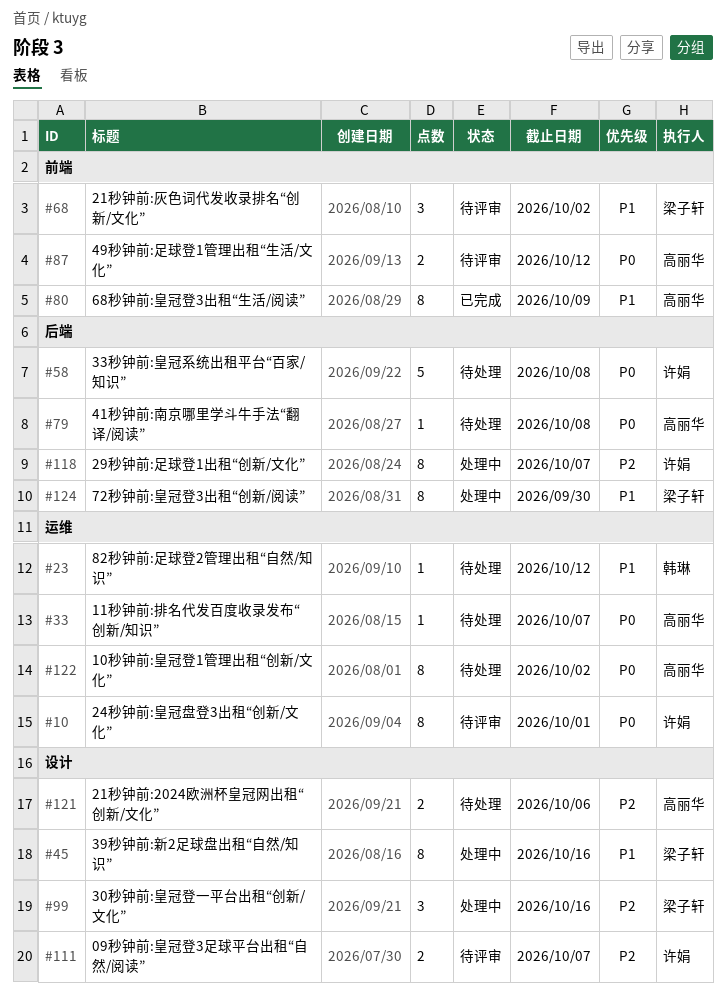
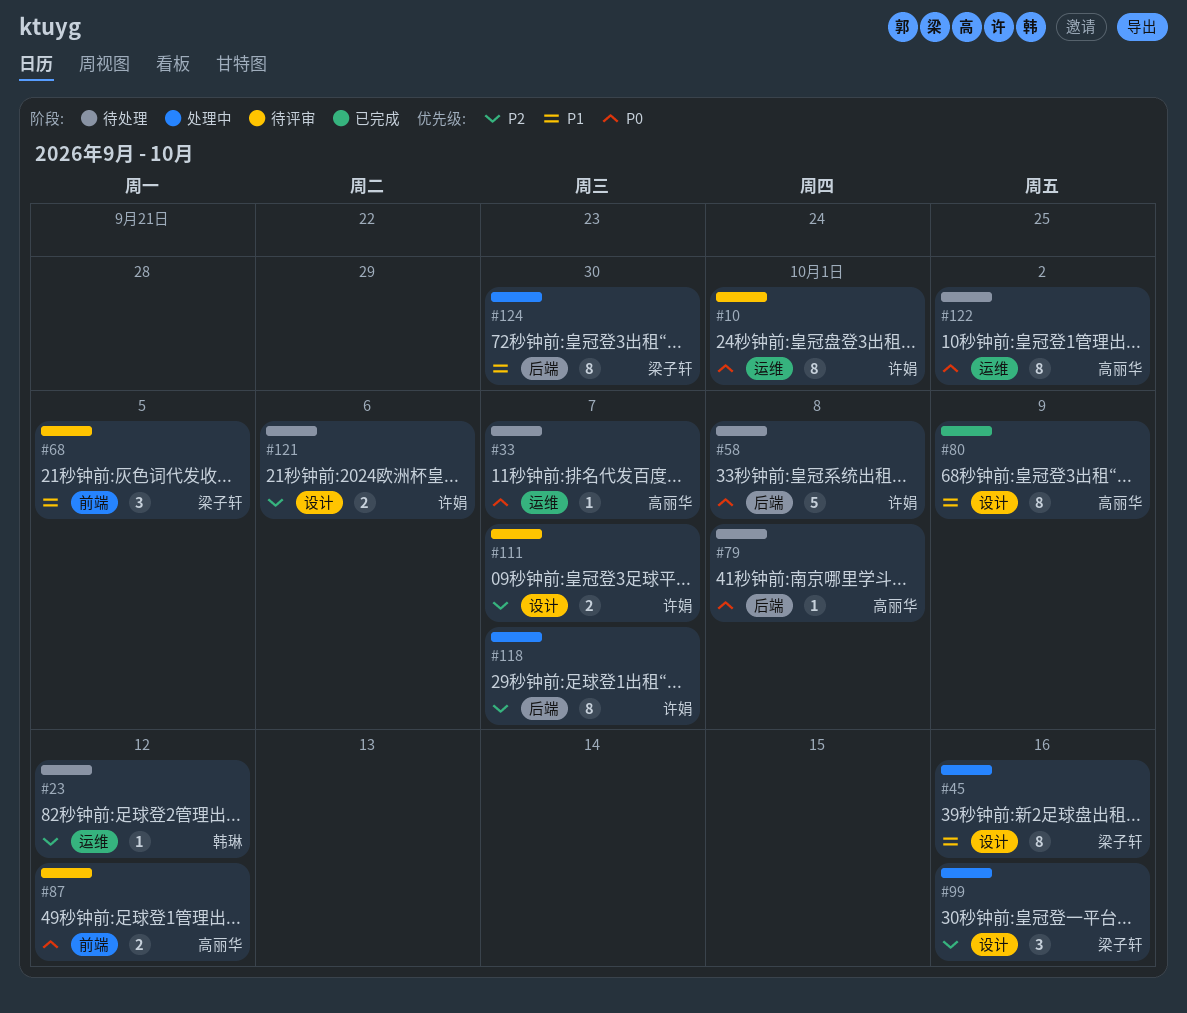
#23, priority: P1 -> P2
#68, due: Oct 2 -> Oct 5
#80, label: 前端 -> 设计
#121, owner: 高丽华 -> 许娟

